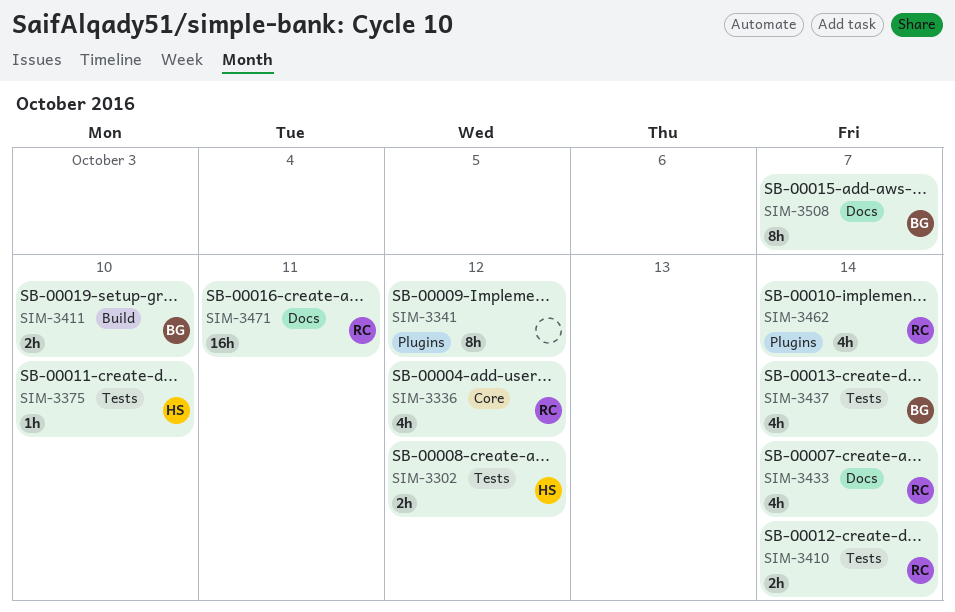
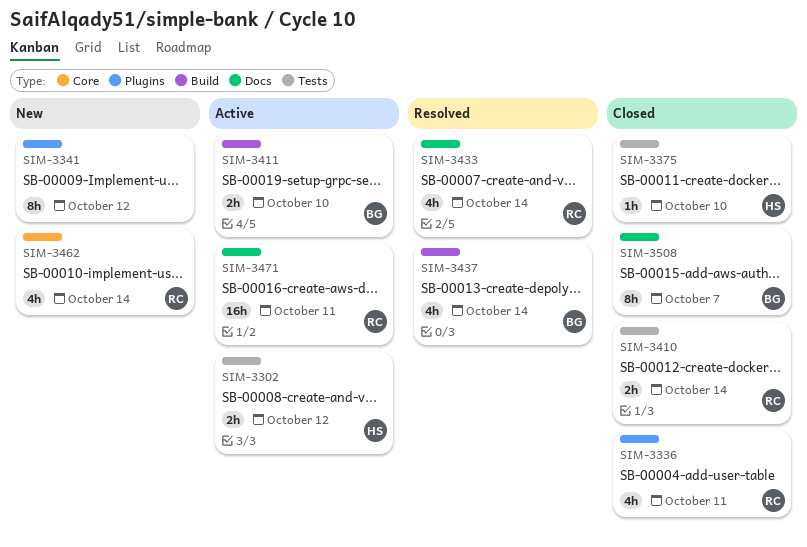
SIM-3336, label: Core -> Plugins
SIM-3336, due: Oct 12 -> Oct 11
SIM-3437, label: Tests -> Build
SIM-3462, label: Plugins -> Core

